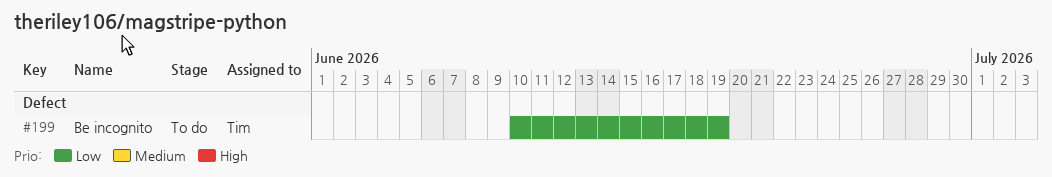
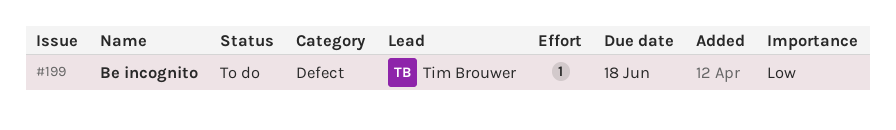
#199, due: Jun 19 -> Jun 18

